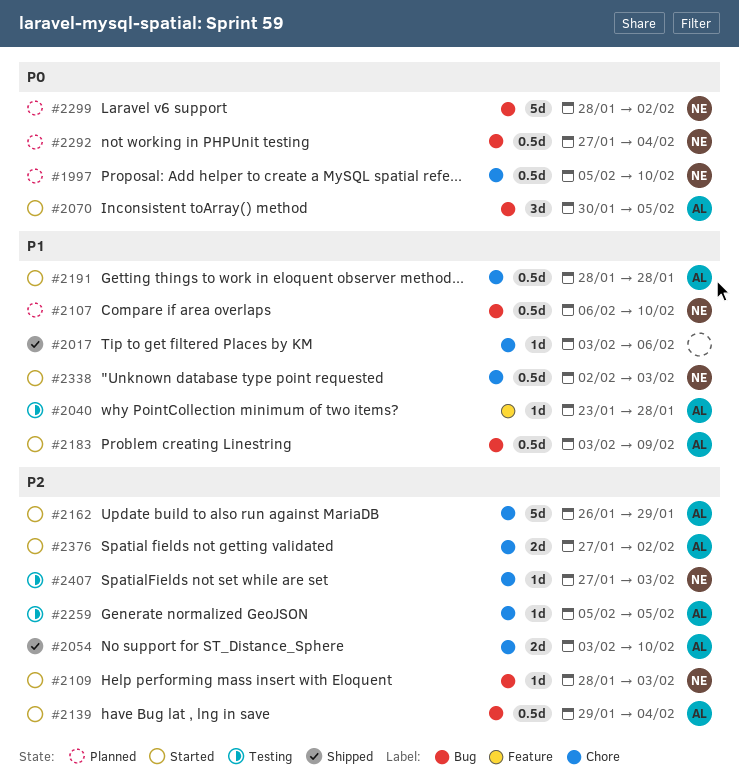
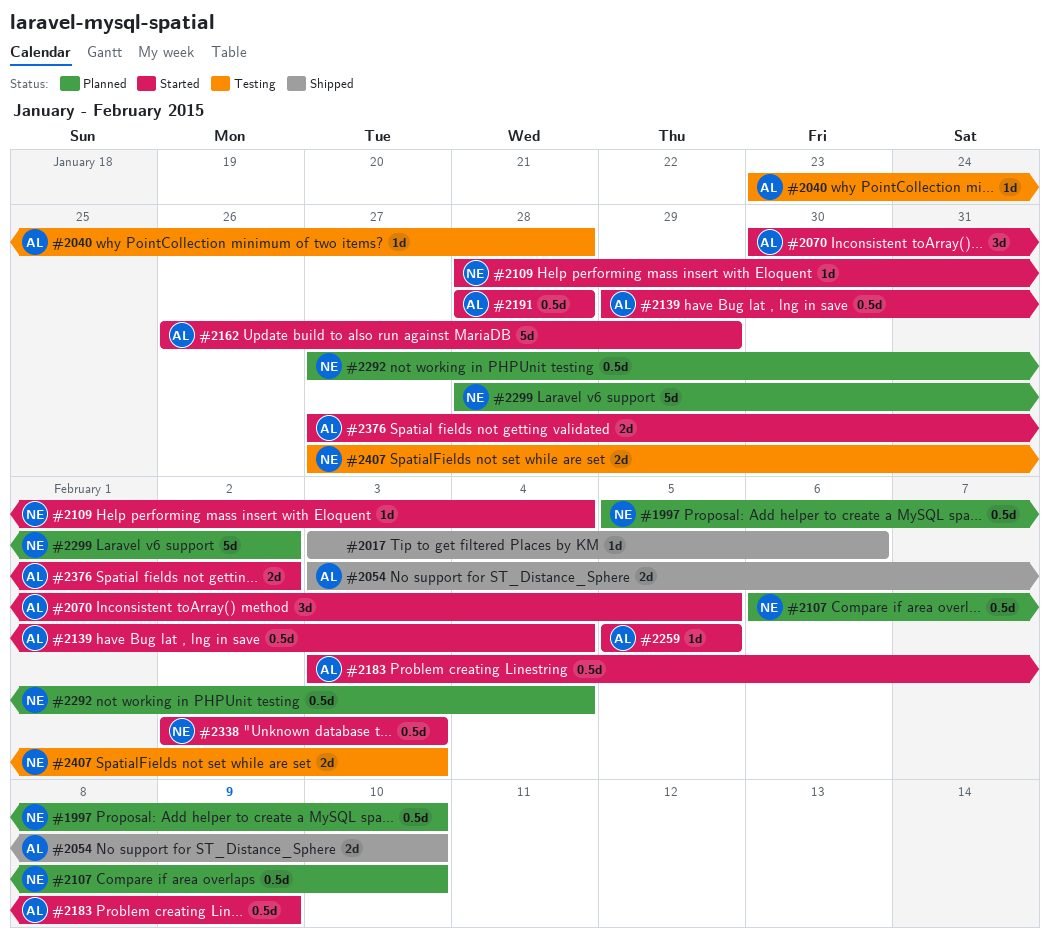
#2109, due: Feb 3 -> Feb 4
#2259, status: Testing -> Started
#2407, estimate: 1d -> 2d

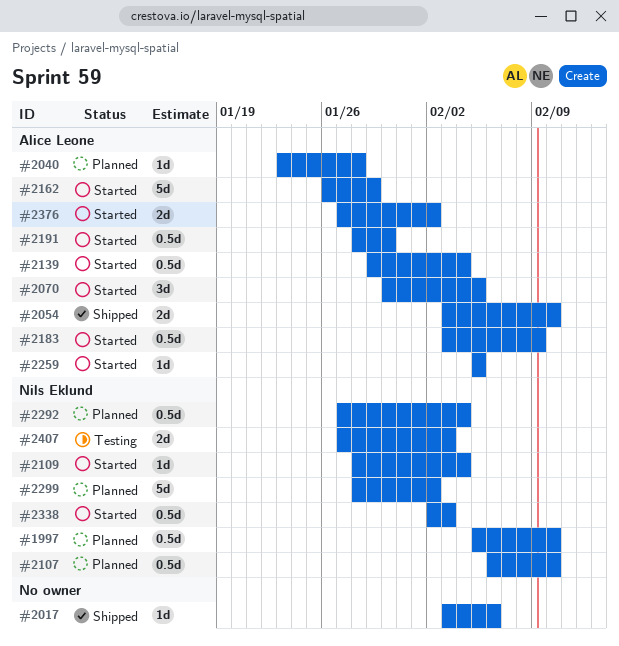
#2040, status: Testing -> Planned
#2191, due: Jan 28 -> Jan 30

